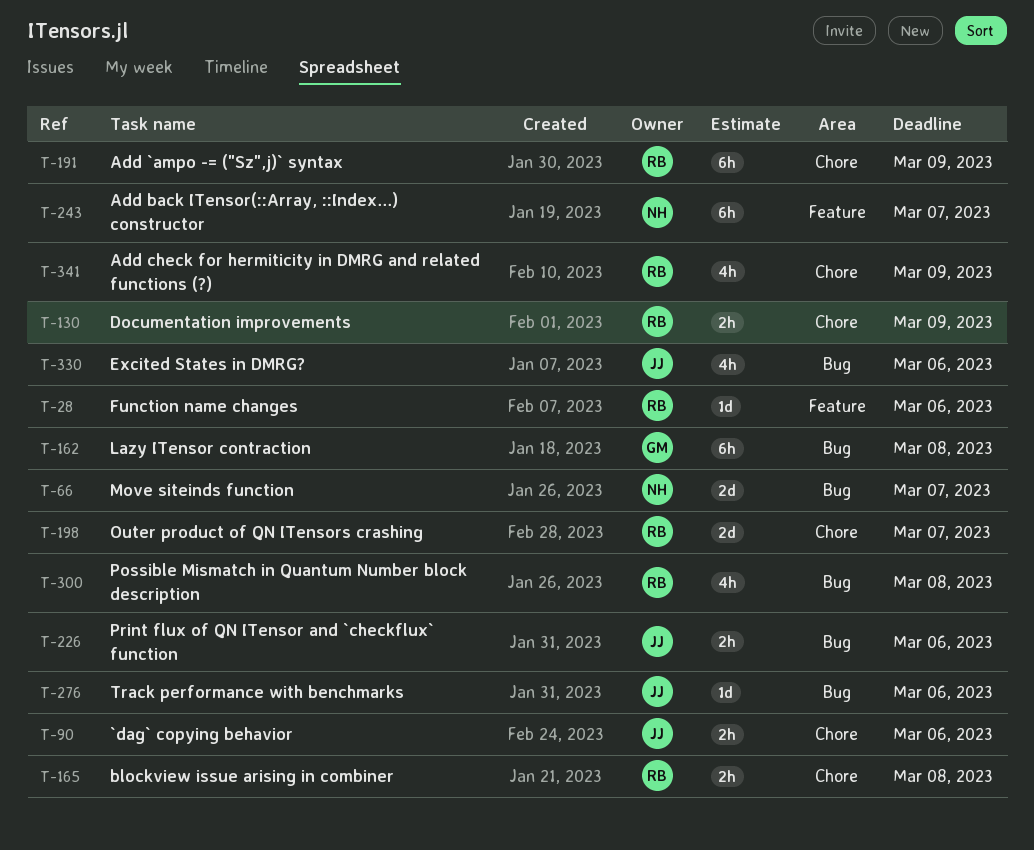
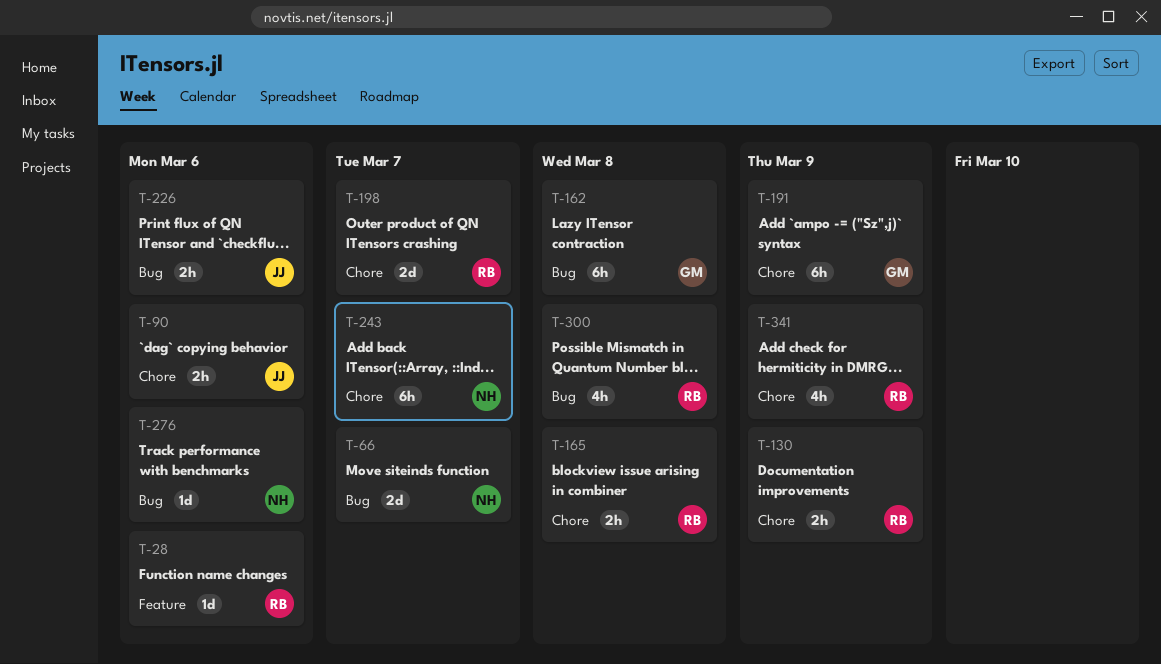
T-191, owner: RB -> GM
T-243, label: Feature -> Chore
T-276, owner: JJ -> NH
T-330: present -> none

